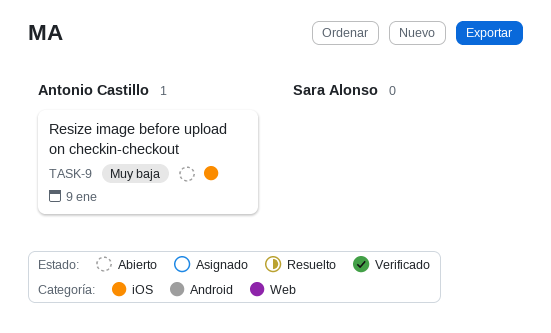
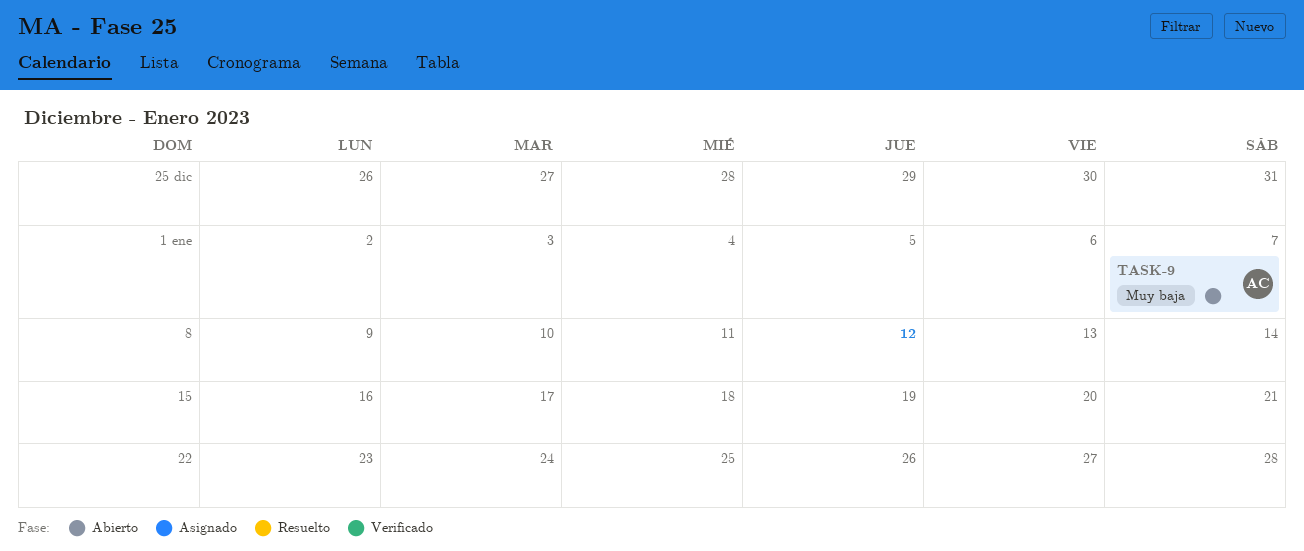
TASK-9, due: Jan 9 -> Jan 7

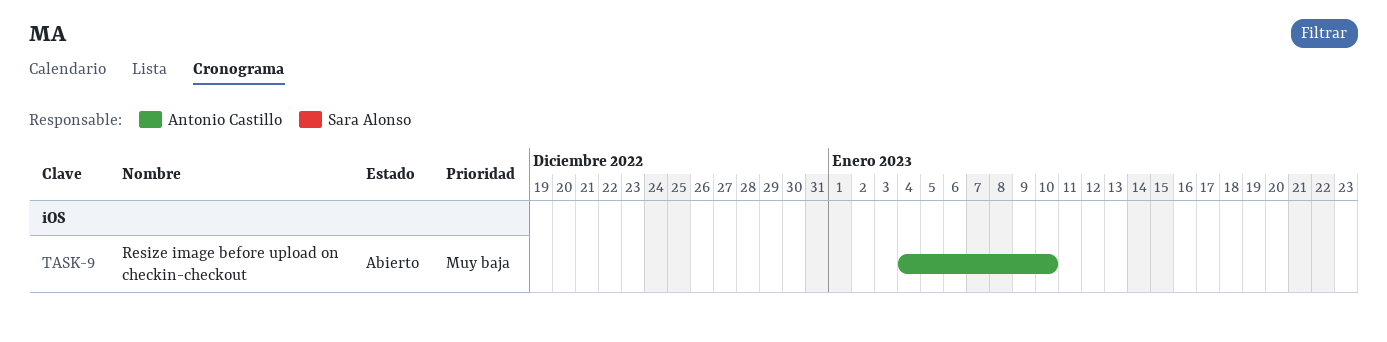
TASK-9, due: Jan 7 -> Jan 10

